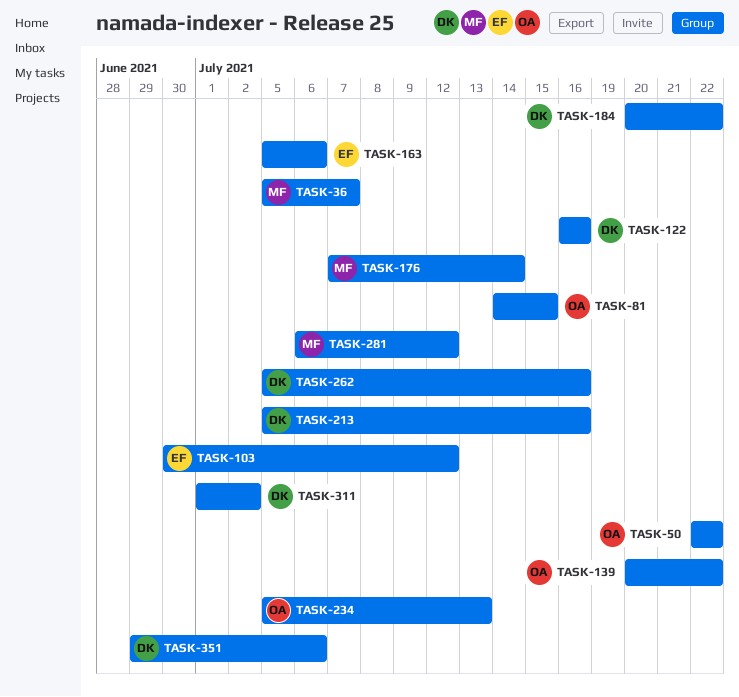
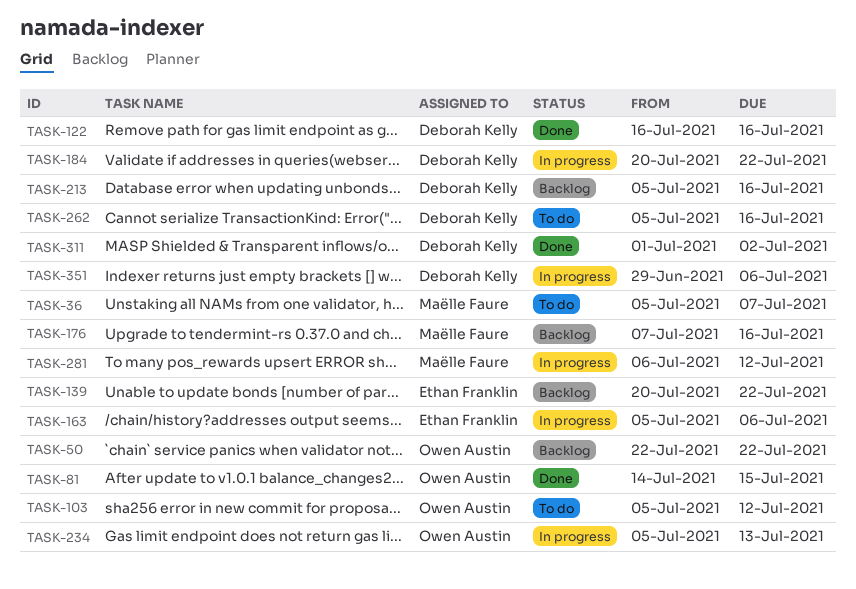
TASK-103, owner: Ethan Franklin -> Owen Austin
TASK-103, start: Jun 30 -> Jul 5
TASK-139, owner: Owen Austin -> Ethan Franklin
TASK-176, due: Jul 14 -> Jul 16

